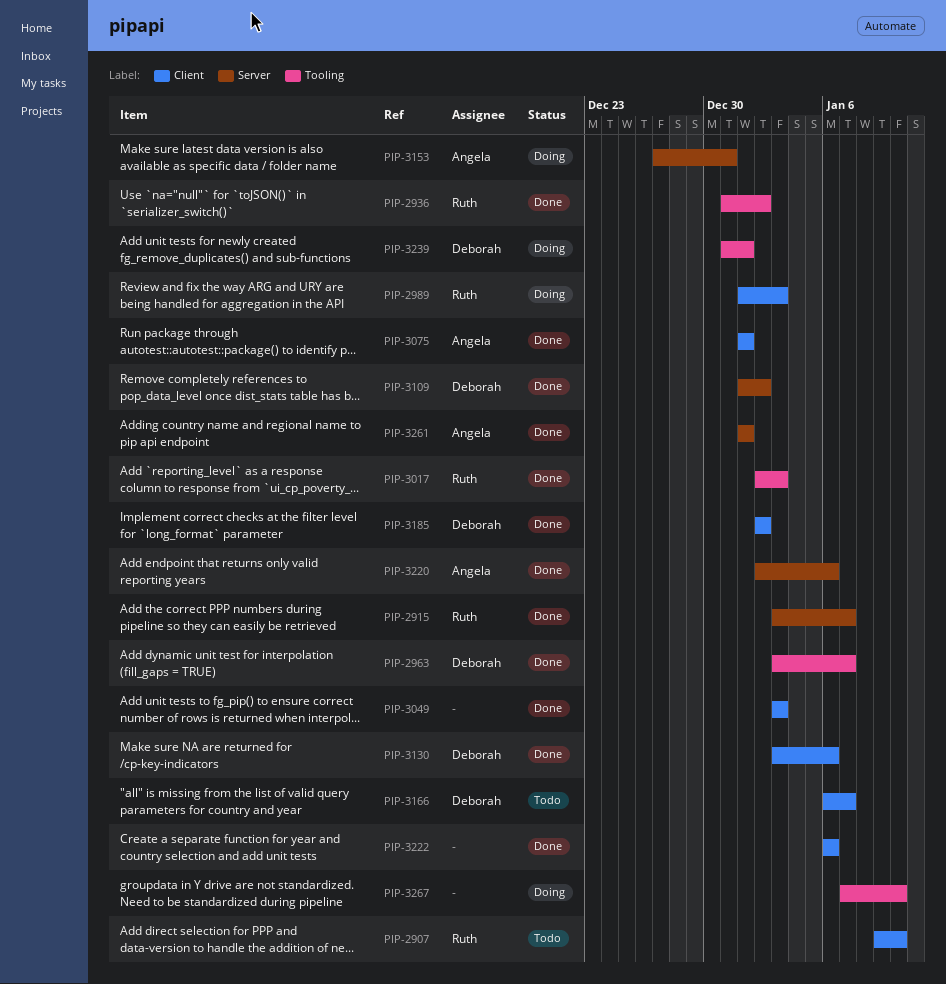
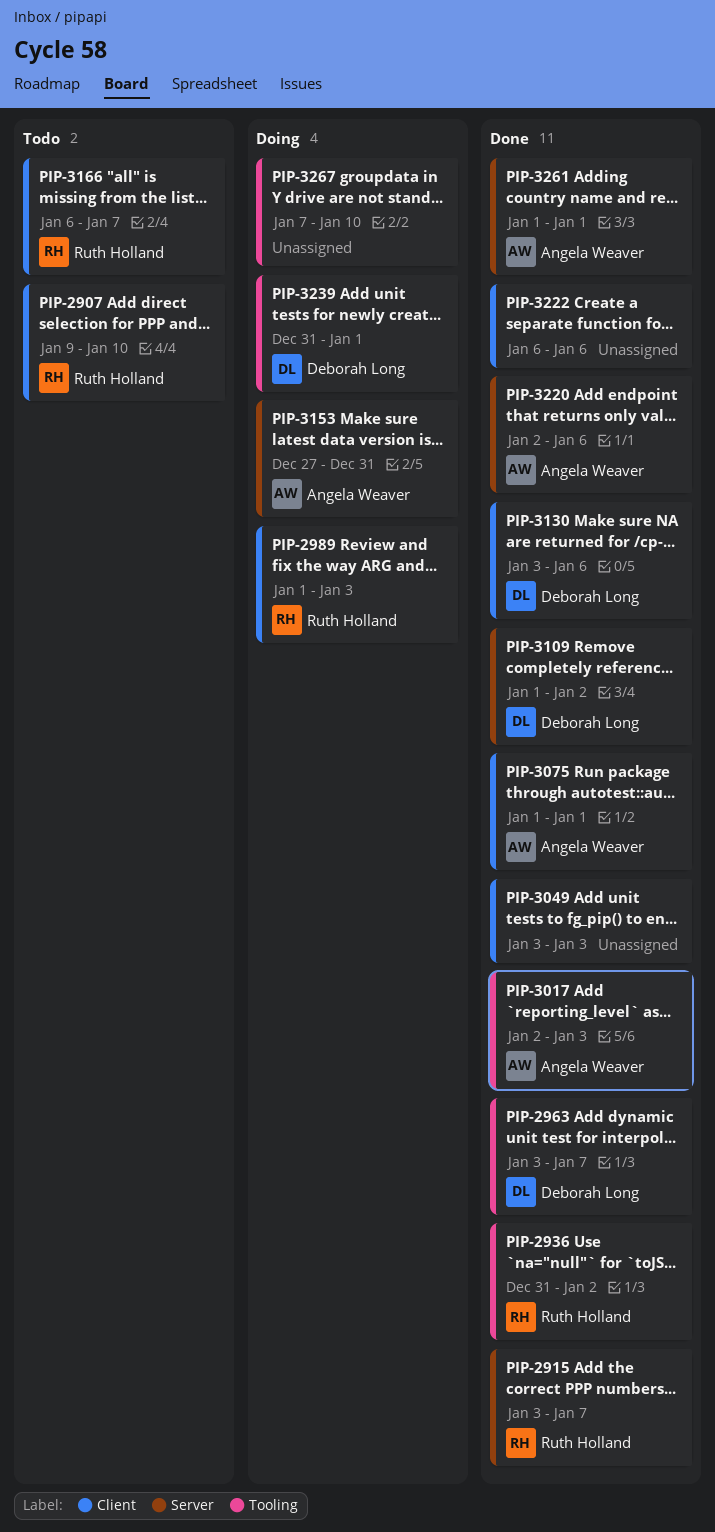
PIP-3017, owner: Ruth Holland -> Angela Weaver
PIP-3166, owner: Deborah Long -> Ruth Holland
PIP-3185: present -> none

